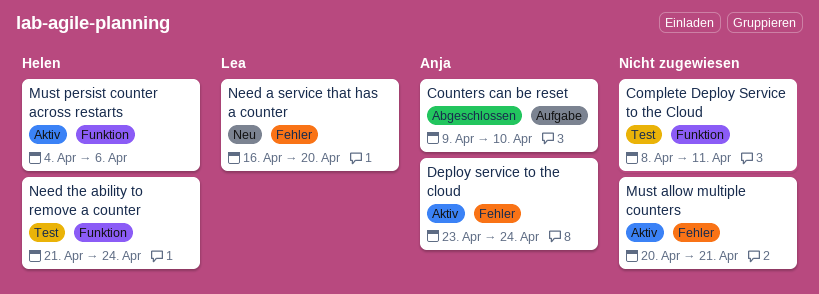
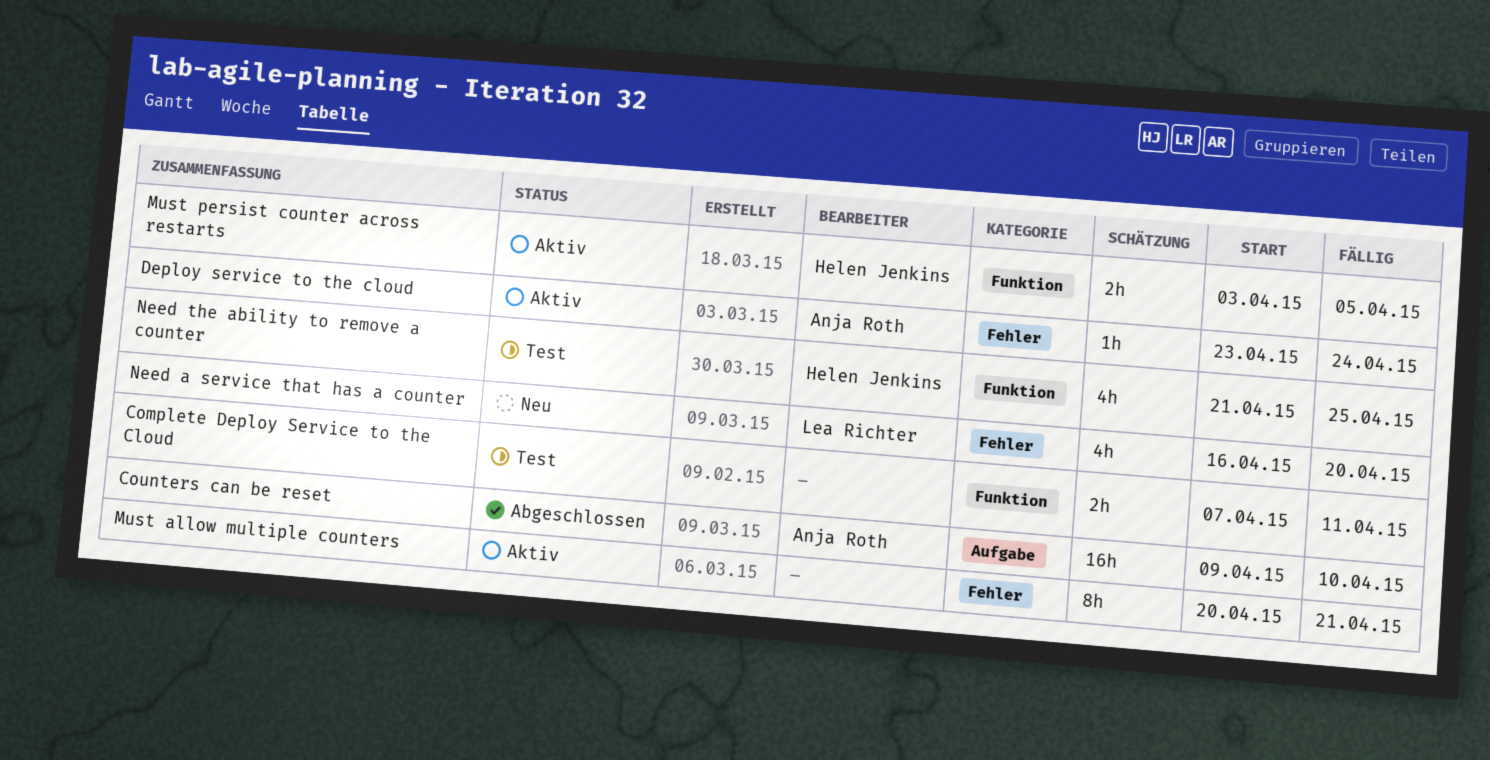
Complete Deploy Service to the Cloud, start: Apr 8 -> Apr 7
Must persist counter across restarts, start: Apr 4 -> Apr 3
Must persist counter across restarts, due: Apr 6 -> Apr 5
Need the ability to remove a counter, due: Apr 24 -> Apr 25

